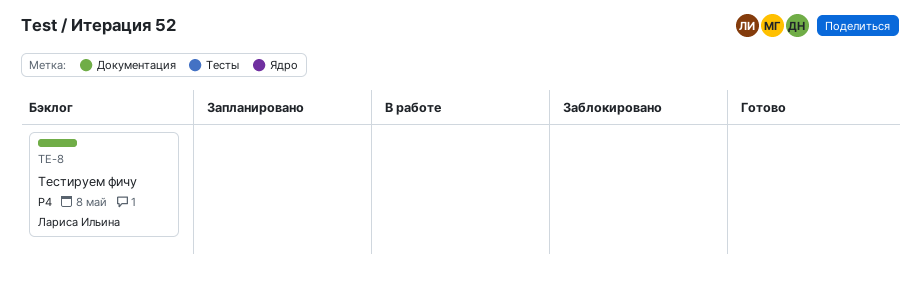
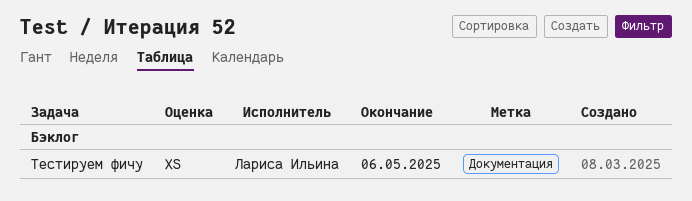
Тестируем фичу, due: May 8 -> May 6

